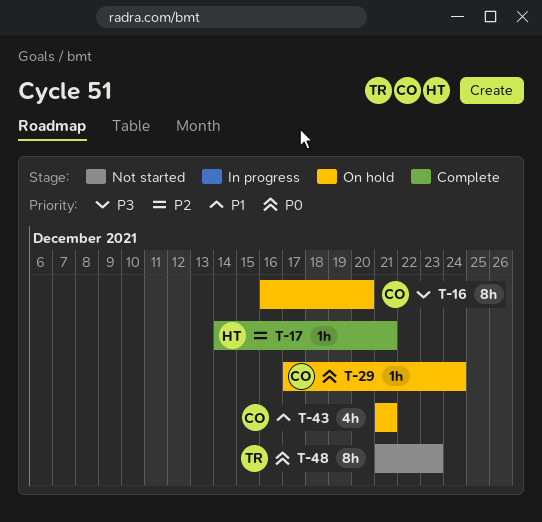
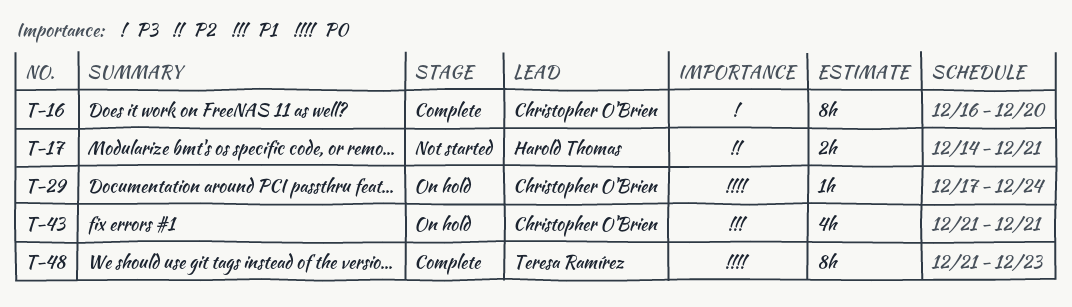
T-16, status: On hold -> Complete
T-17, status: Complete -> Not started
T-17, estimate: 1h -> 2h
T-48, status: Not started -> Complete

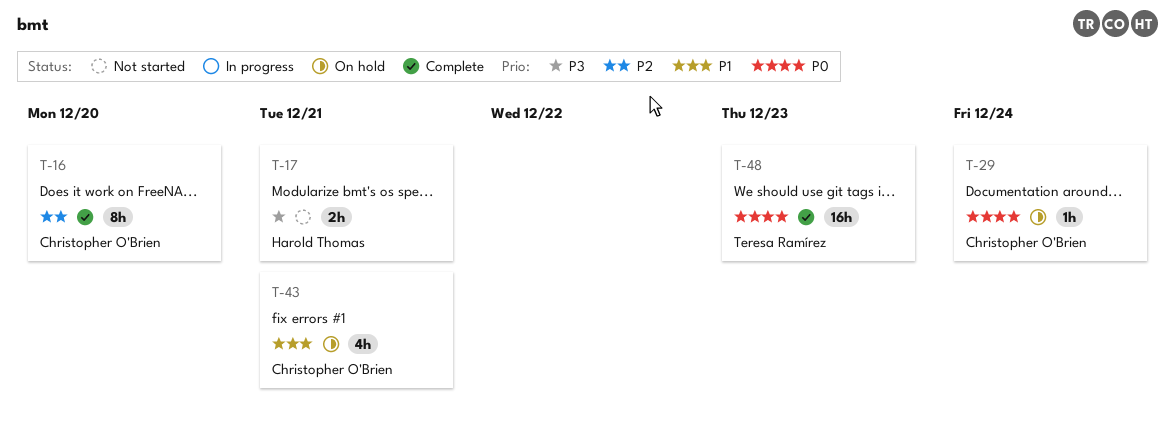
T-16, priority: P3 -> P2
T-17, priority: P2 -> P3
T-48, estimate: 8h -> 16h

